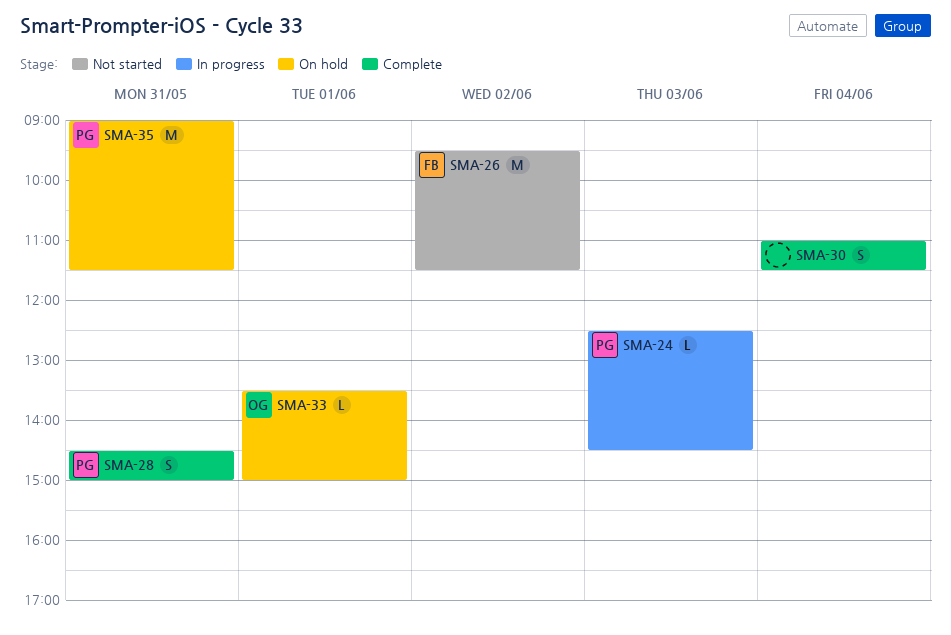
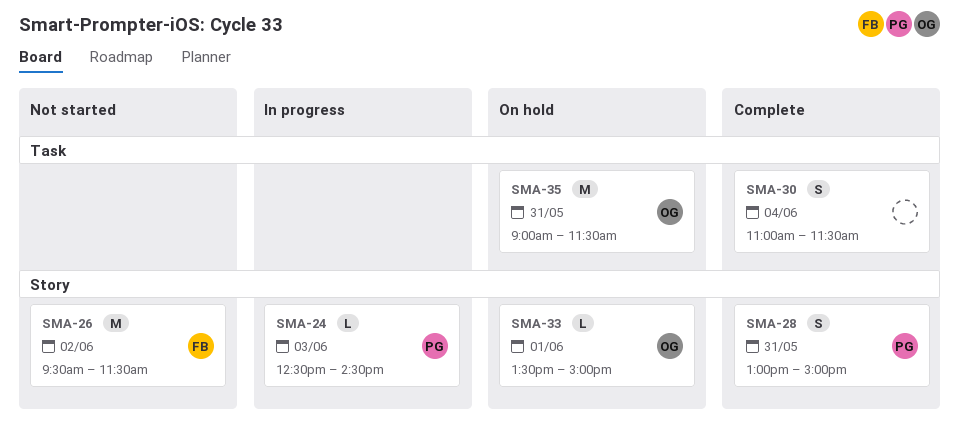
SMA-28, begins: 14:30 -> 13:00
SMA-35, owner: PG -> OG

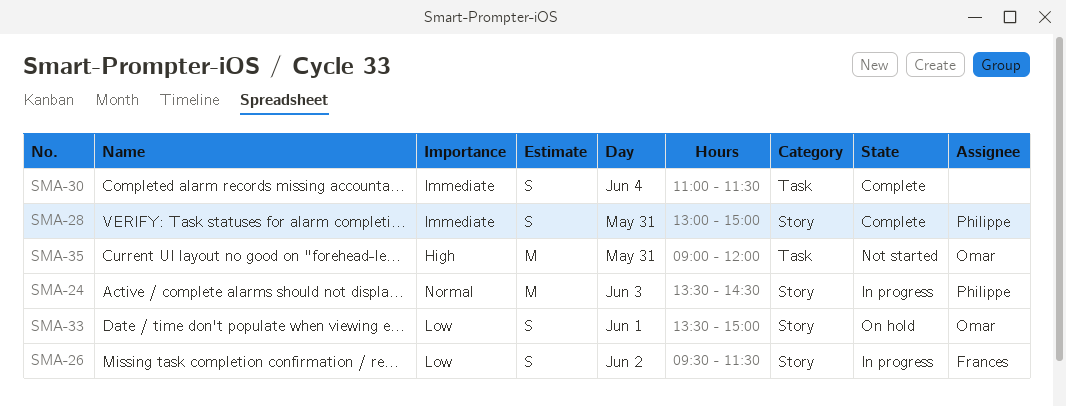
SMA-24, estimate: L -> M
SMA-24, begins: 12:30 -> 13:30
SMA-26, status: Not started -> In progress
SMA-26, estimate: M -> S
SMA-33, estimate: L -> S
SMA-35, status: On hold -> Not started
SMA-35, ends: 11:30 -> 12:00

